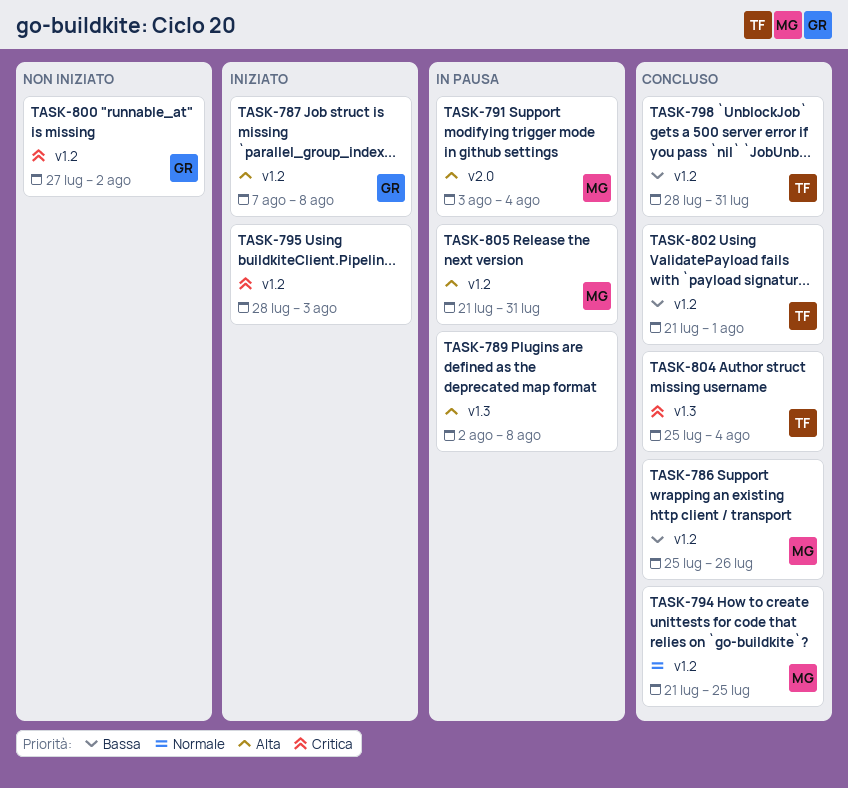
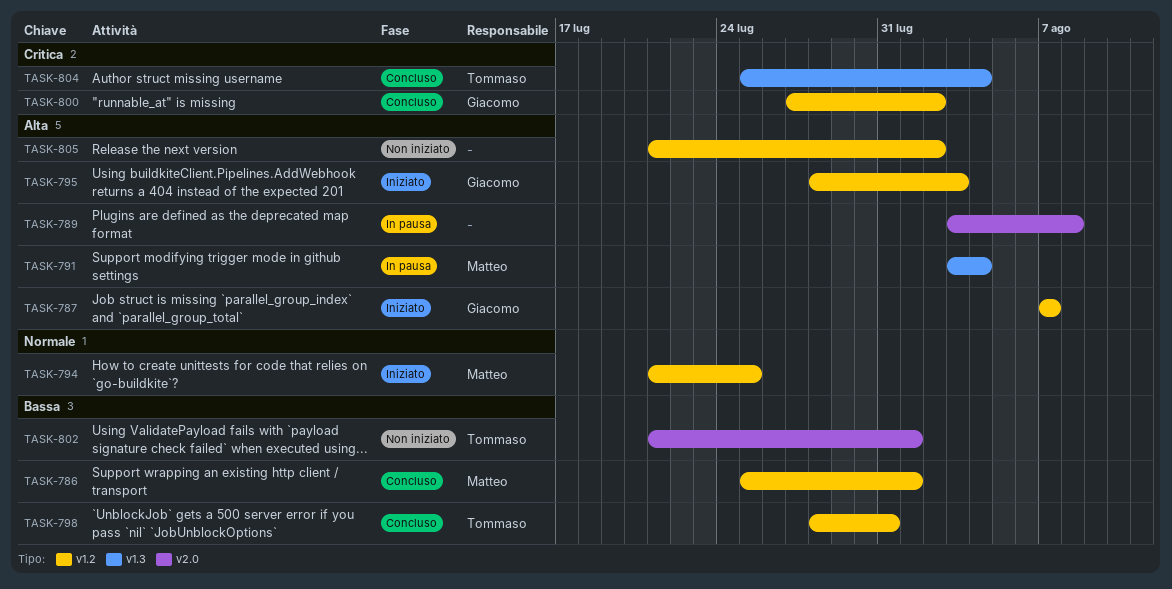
TASK-786, due: Jul 26 -> Aug 1
TASK-787, due: Aug 8 -> Aug 7
TASK-789, label: v1.3 -> v2.0
TASK-789, start: Aug 2 -> Aug 3
TASK-791, label: v2.0 -> v1.3
TASK-794, status: Concluso -> Iniziato
TASK-795, owner: none -> Giacomo
TASK-795, priority: Critica -> Alta
TASK-800, status: Non iniziato -> Concluso
TASK-802, status: Concluso -> Non iniziato
TASK-802, label: v1.2 -> v2.0
TASK-805, status: In pausa -> Non iniziato
TASK-805, owner: Matteo -> none
TASK-805, due: Jul 31 -> Aug 2

